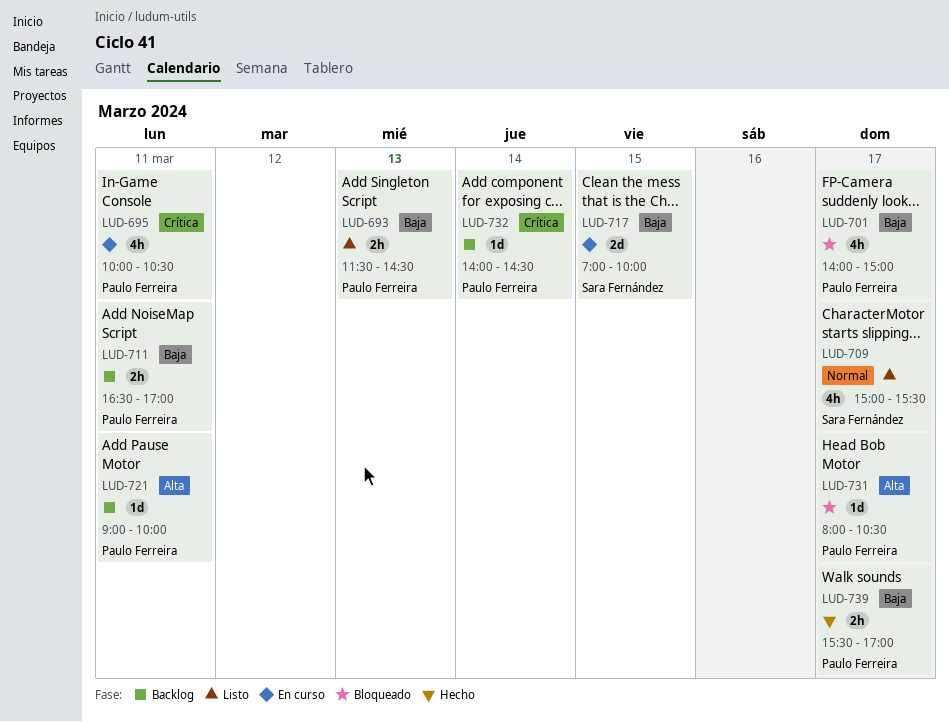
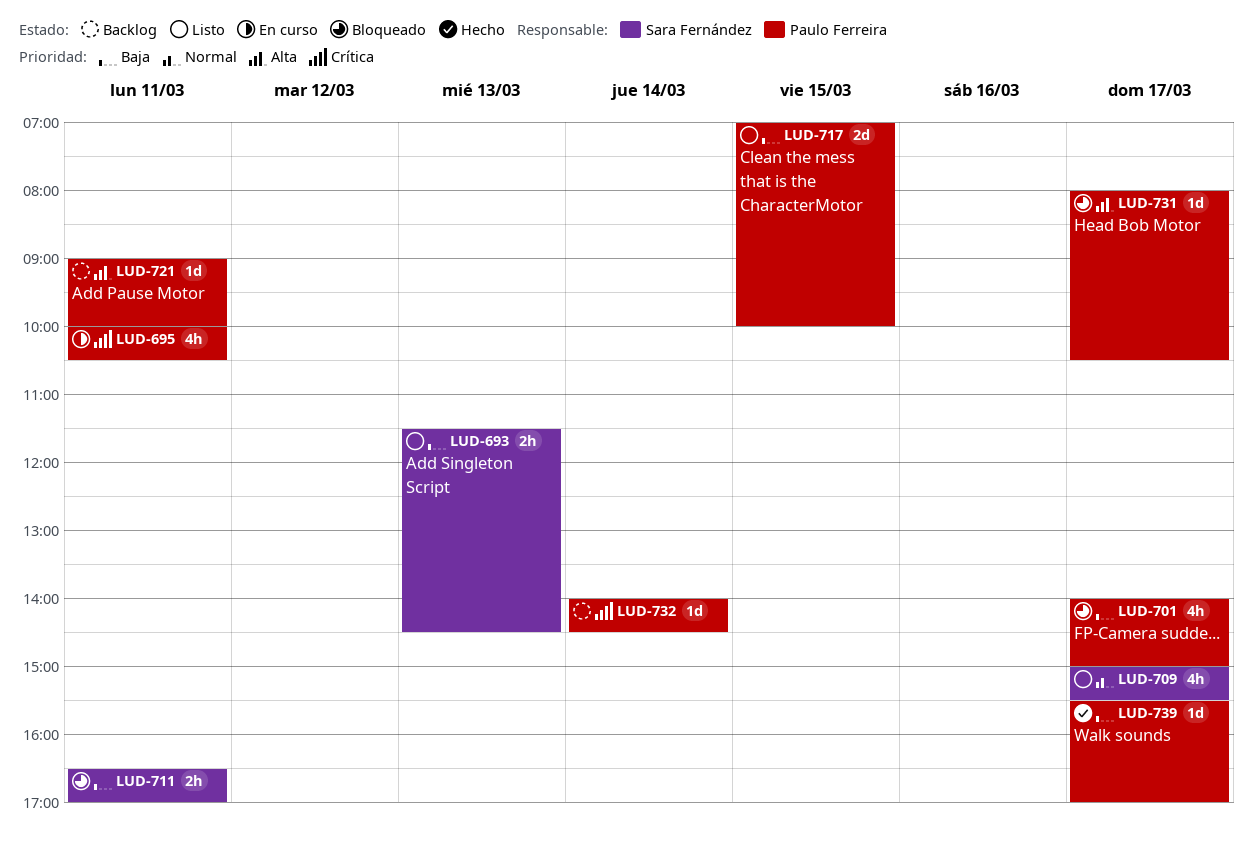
LUD-693, owner: Paulo Ferreira -> Sara Fernández
LUD-711, status: Backlog -> Bloqueado
LUD-711, owner: Paulo Ferreira -> Sara Fernández
LUD-717, status: En curso -> Listo
LUD-717, owner: Sara Fernández -> Paulo Ferreira
LUD-739, estimate: 2h -> 1d

